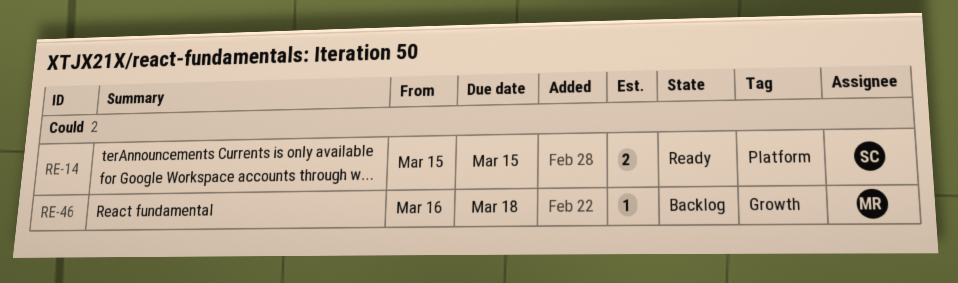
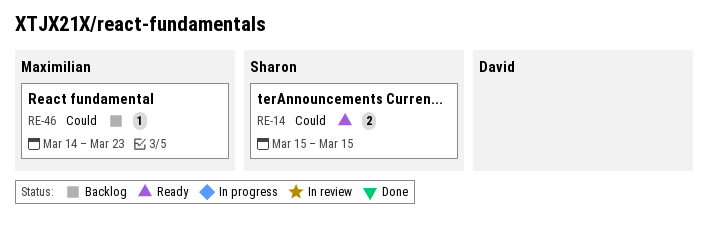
RE-46, start: Mar 16 -> Mar 14
RE-46, due: Mar 18 -> Mar 23

